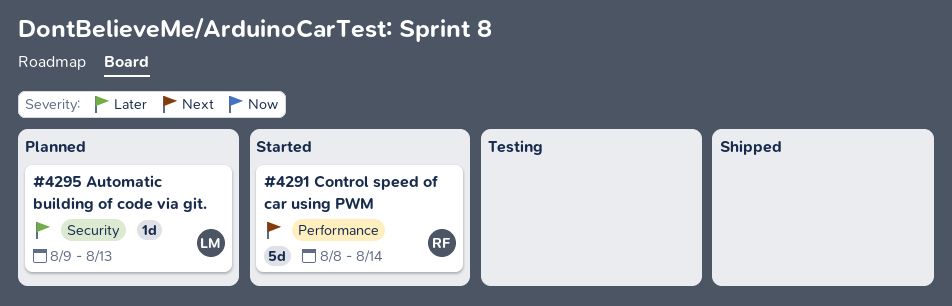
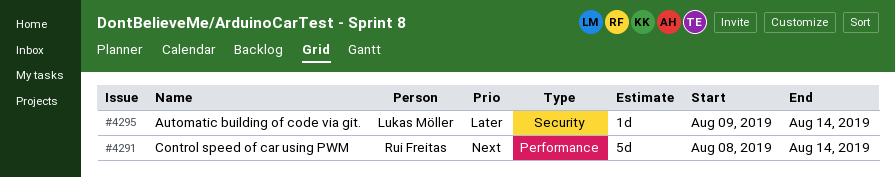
#4295, due: Aug 13 -> Aug 14

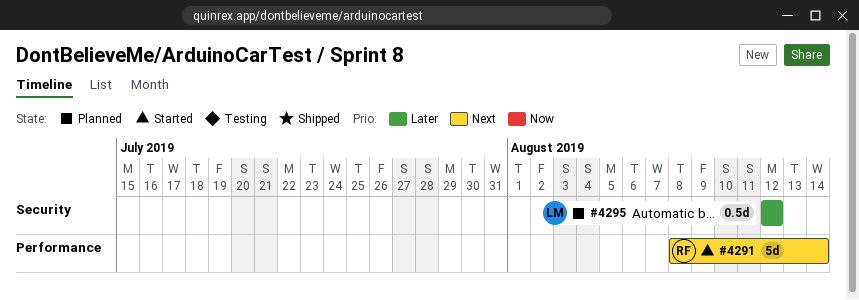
#4295, estimate: 1d -> 0.5d
#4295, start: Aug 9 -> Aug 12
#4295, due: Aug 14 -> Aug 12

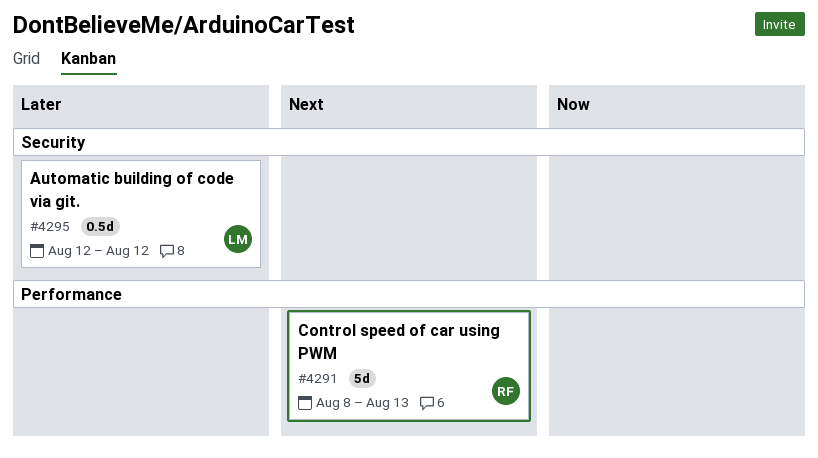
#4291, due: Aug 14 -> Aug 13

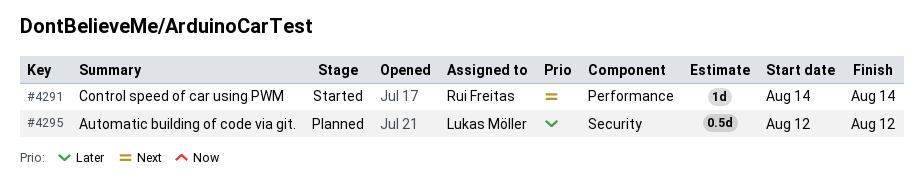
#4291, estimate: 5d -> 1d
#4291, start: Aug 8 -> Aug 14
#4291, due: Aug 13 -> Aug 14

